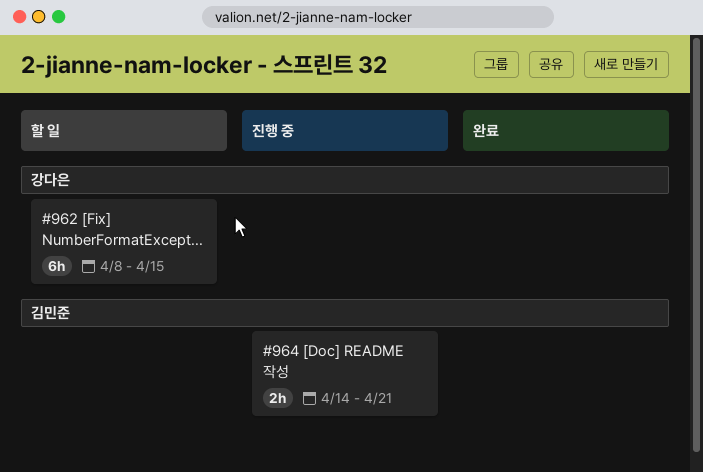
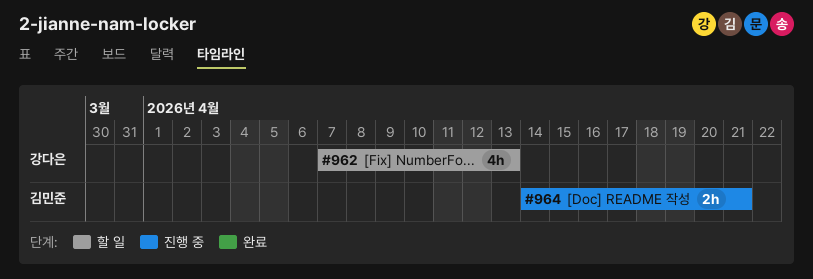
#962, estimate: 6h -> 4h
#962, start: Apr 8 -> Apr 7
#962, due: Apr 15 -> Apr 13

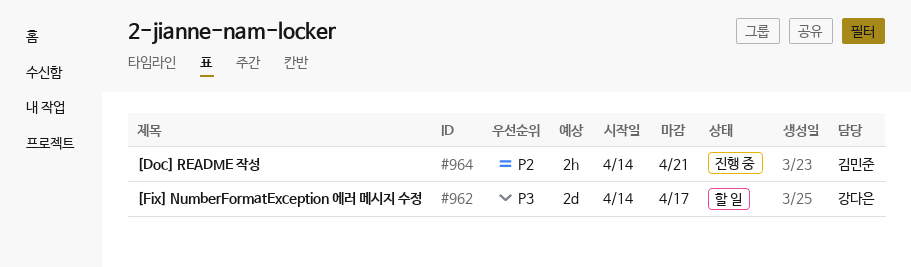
#962, estimate: 4h -> 2d
#962, start: Apr 7 -> Apr 14
#962, due: Apr 13 -> Apr 17

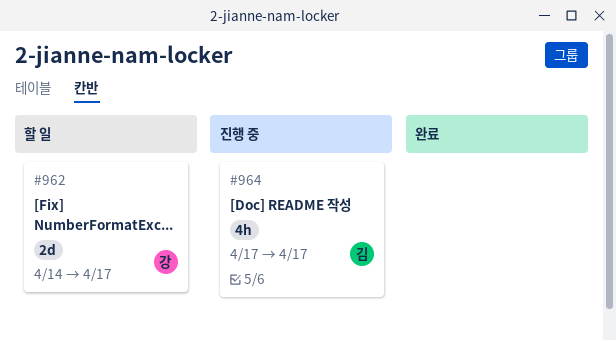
#964, estimate: 2h -> 4h
#964, start: Apr 14 -> Apr 17
#964, due: Apr 21 -> Apr 17

